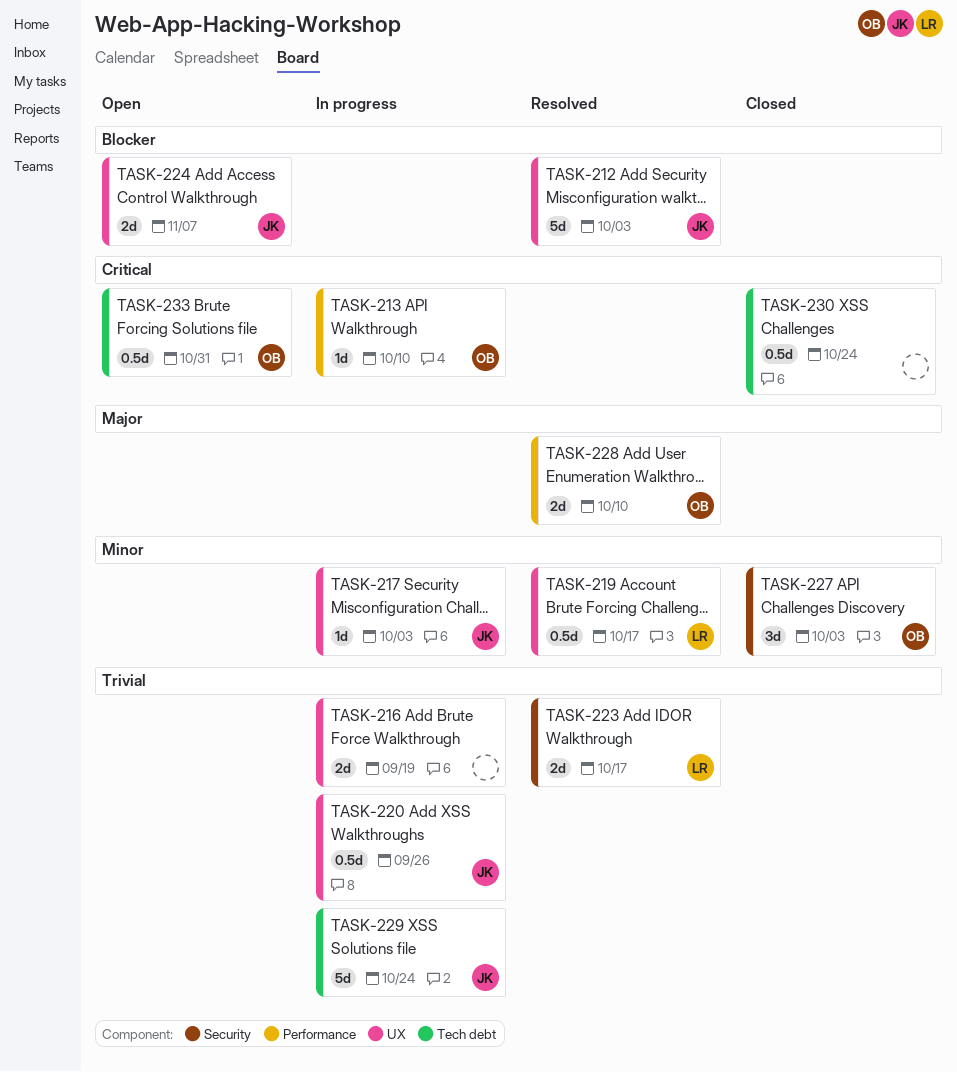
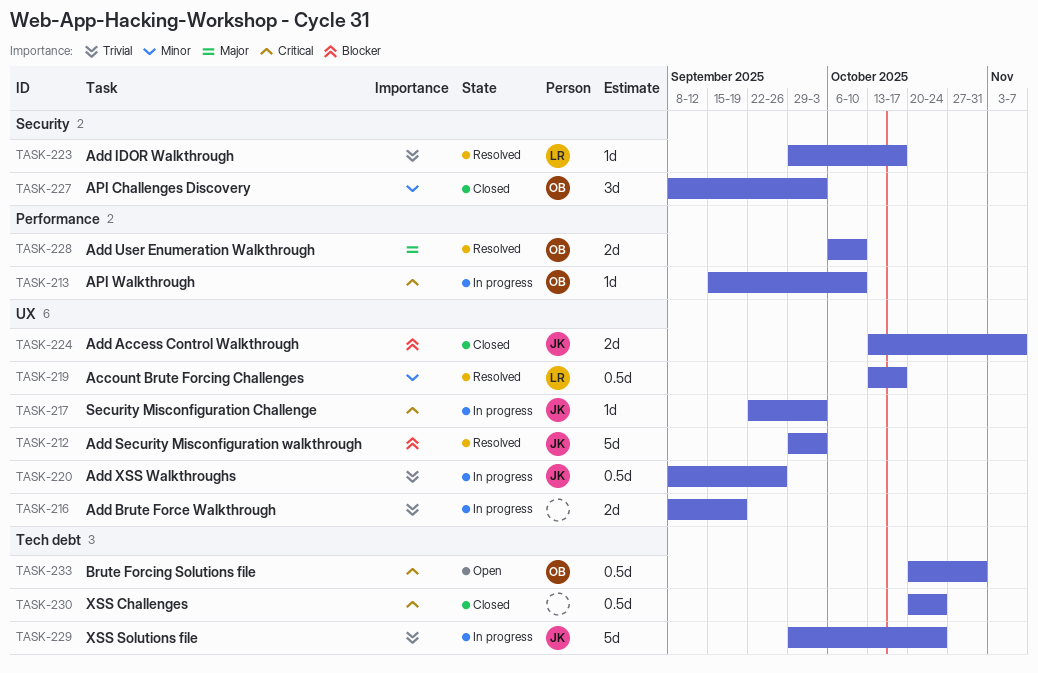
TASK-217, priority: Minor -> Critical
TASK-223, estimate: 2d -> 1d
TASK-224, status: Open -> Closed

